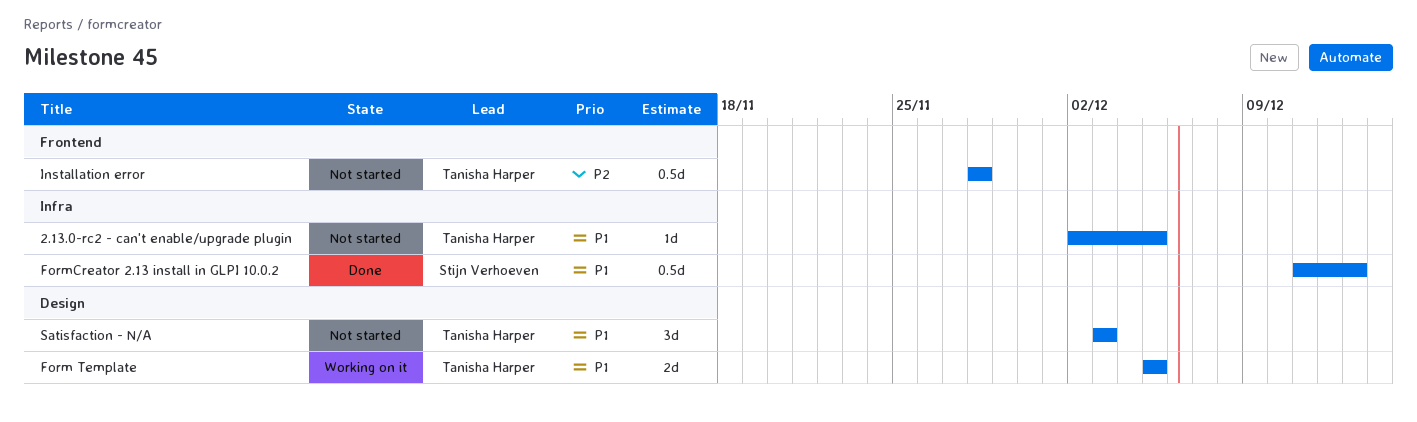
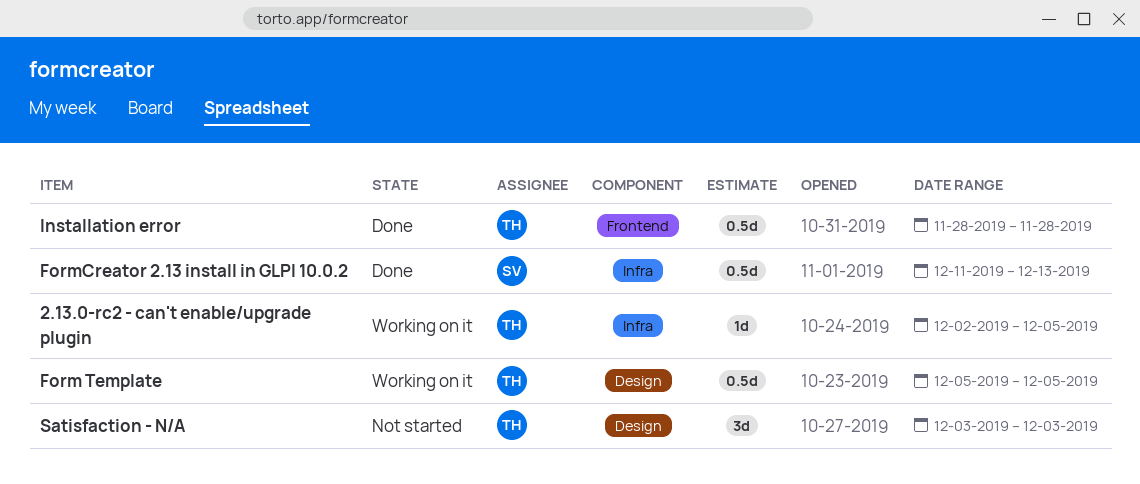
2.13.0-rc2 - can't enable/upgrade plugin, status: Not started -> Working on it
Form Template, estimate: 2d -> 0.5d
Installation error, status: Not started -> Done

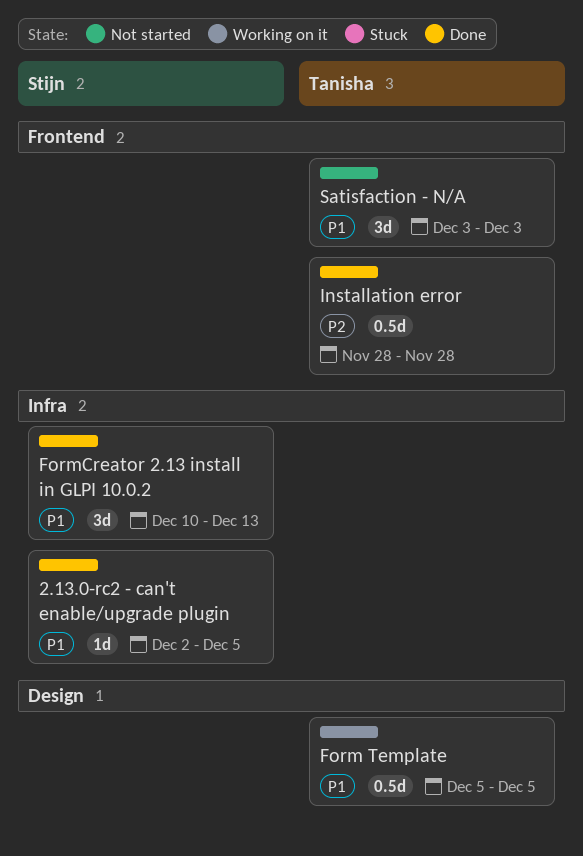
2.13.0-rc2 - can't enable/upgrade plugin, status: Working on it -> Done
2.13.0-rc2 - can't enable/upgrade plugin, owner: Tanisha -> Stijn
FormCreator 2.13 install in GLPI 10.0.2, estimate: 0.5d -> 3d
FormCreator 2.13 install in GLPI 10.0.2, start: Dec 11 -> Dec 10
Satisfaction - N/A, label: Design -> Frontend

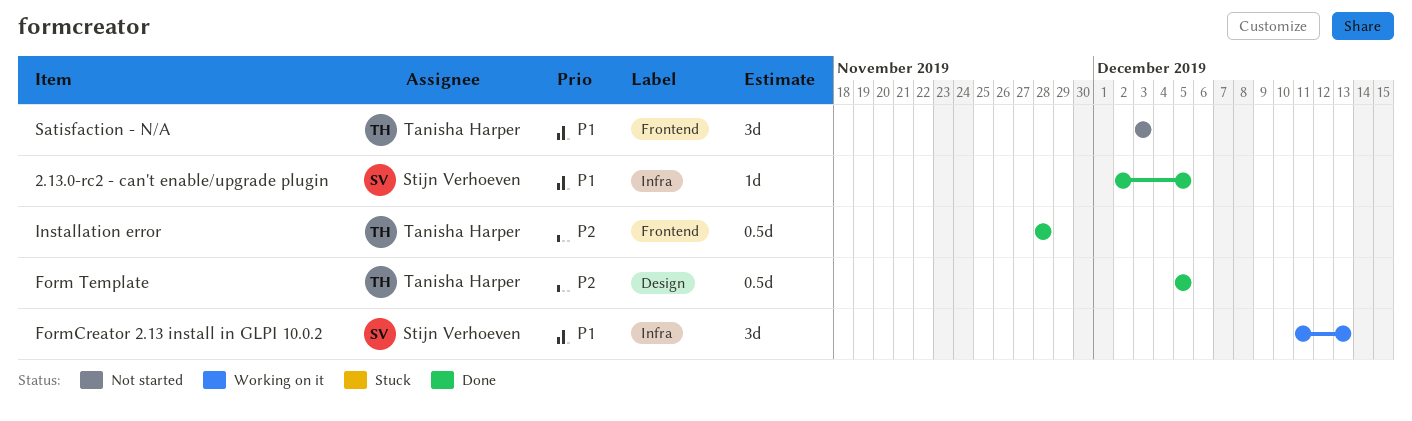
Form Template, status: Working on it -> Done
Form Template, priority: P1 -> P2
FormCreator 2.13 install in GLPI 10.0.2, status: Done -> Working on it
FormCreator 2.13 install in GLPI 10.0.2, start: Dec 10 -> Dec 11

